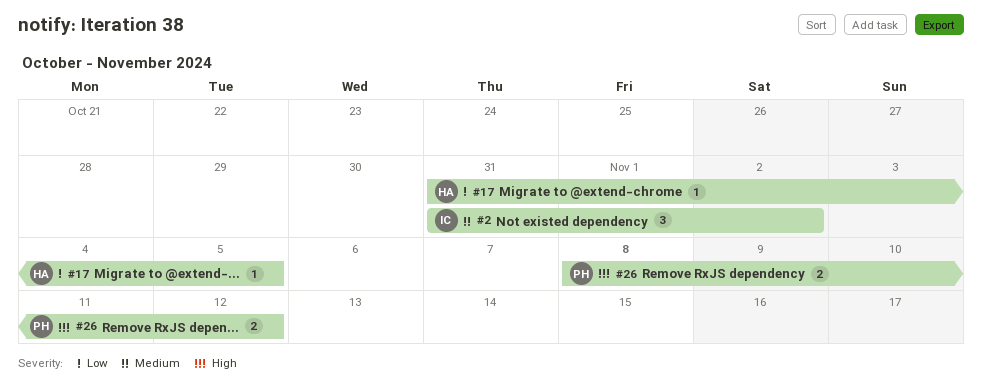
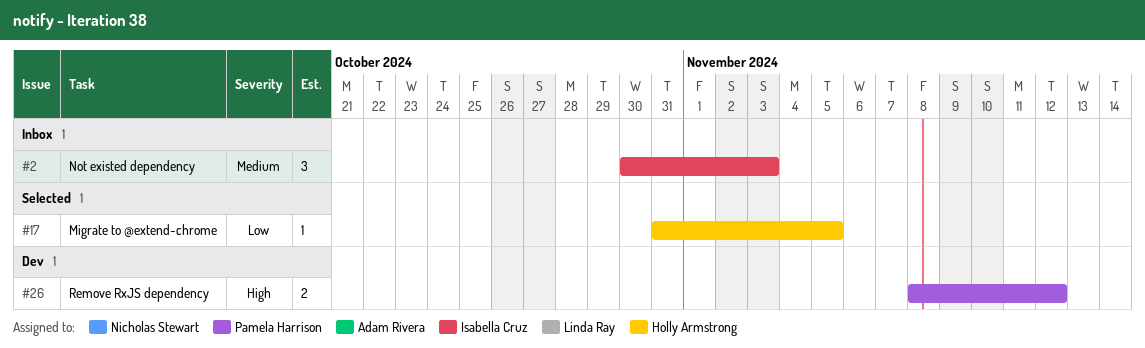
#2, start: Oct 31 -> Oct 30
#2, due: Nov 2 -> Nov 3

